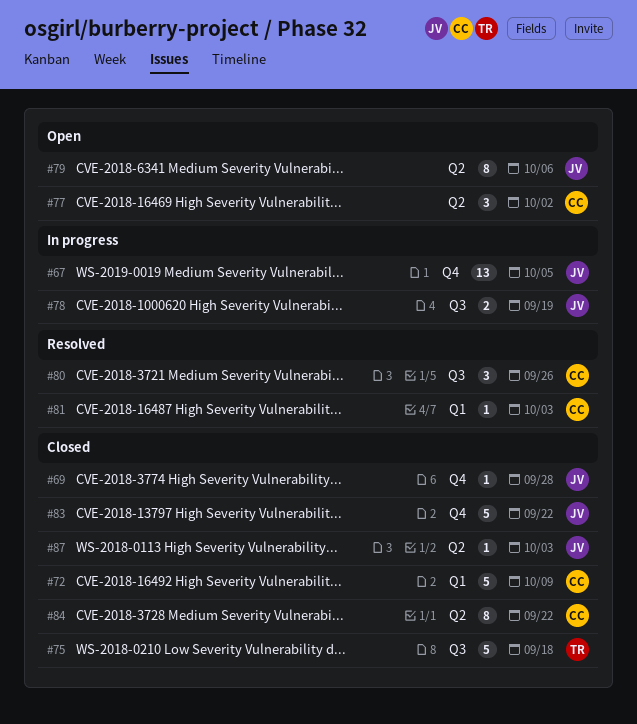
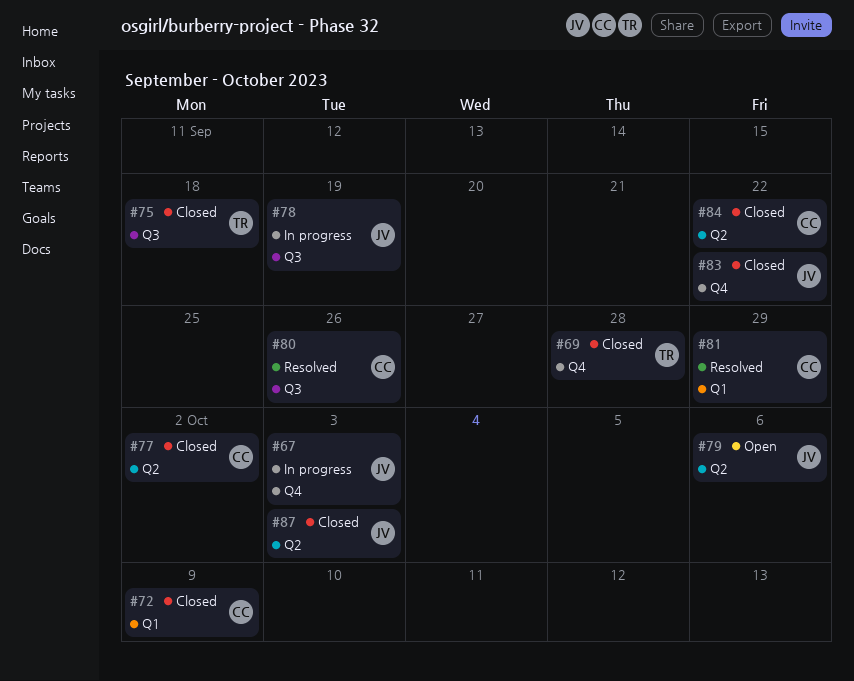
#67, due: Oct 5 -> Oct 3
#69, owner: JV -> TR
#77, status: Open -> Closed
#81, due: Oct 3 -> Sep 29

